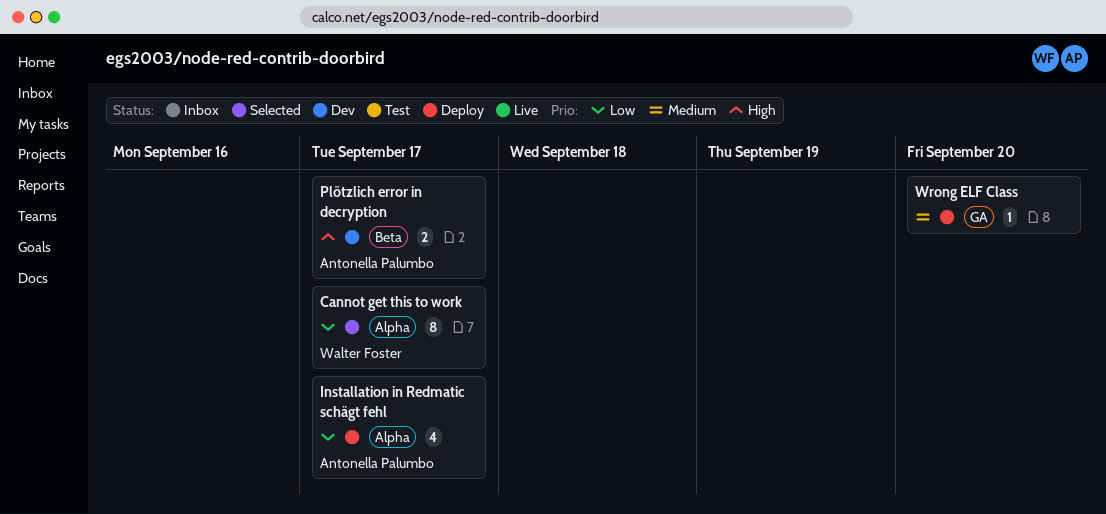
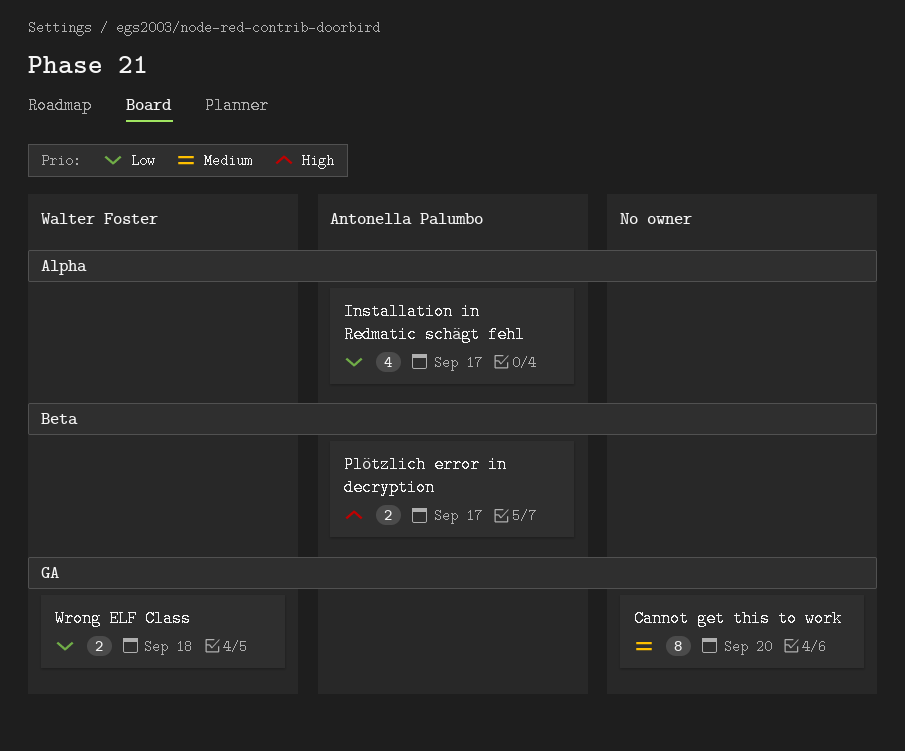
Cannot get this to work, owner: Walter Foster -> none
Cannot get this to work, priority: Low -> Medium
Cannot get this to work, label: Alpha -> GA
Cannot get this to work, due: Sep 17 -> Sep 20
Wrong ELF Class, owner: none -> Walter Foster
Wrong ELF Class, priority: Medium -> Low
Wrong ELF Class, estimate: 1 -> 2
Wrong ELF Class, due: Sep 20 -> Sep 18

